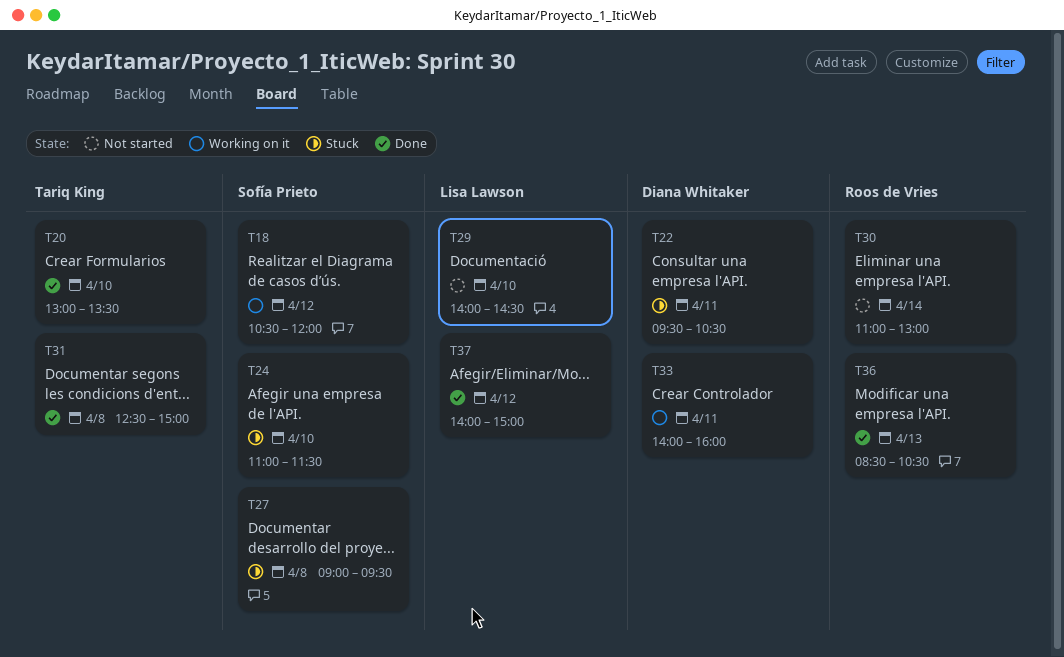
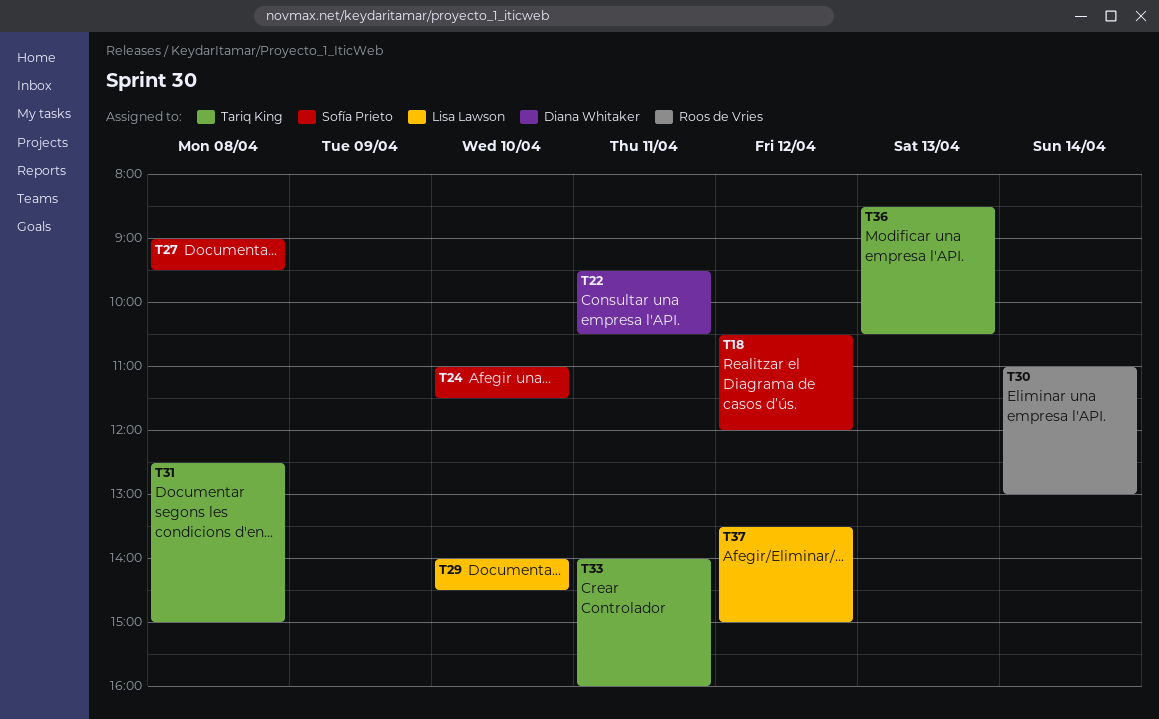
T20: present -> none
T33, owner: Diana Whitaker -> Tariq King
T36, owner: Roos de Vries -> Tariq King
T37, begins: 14:00 -> 13:30

